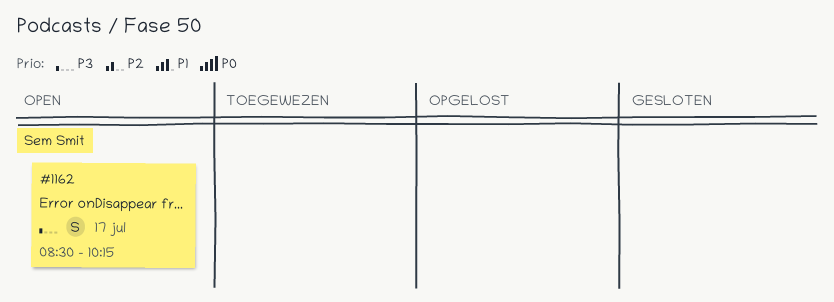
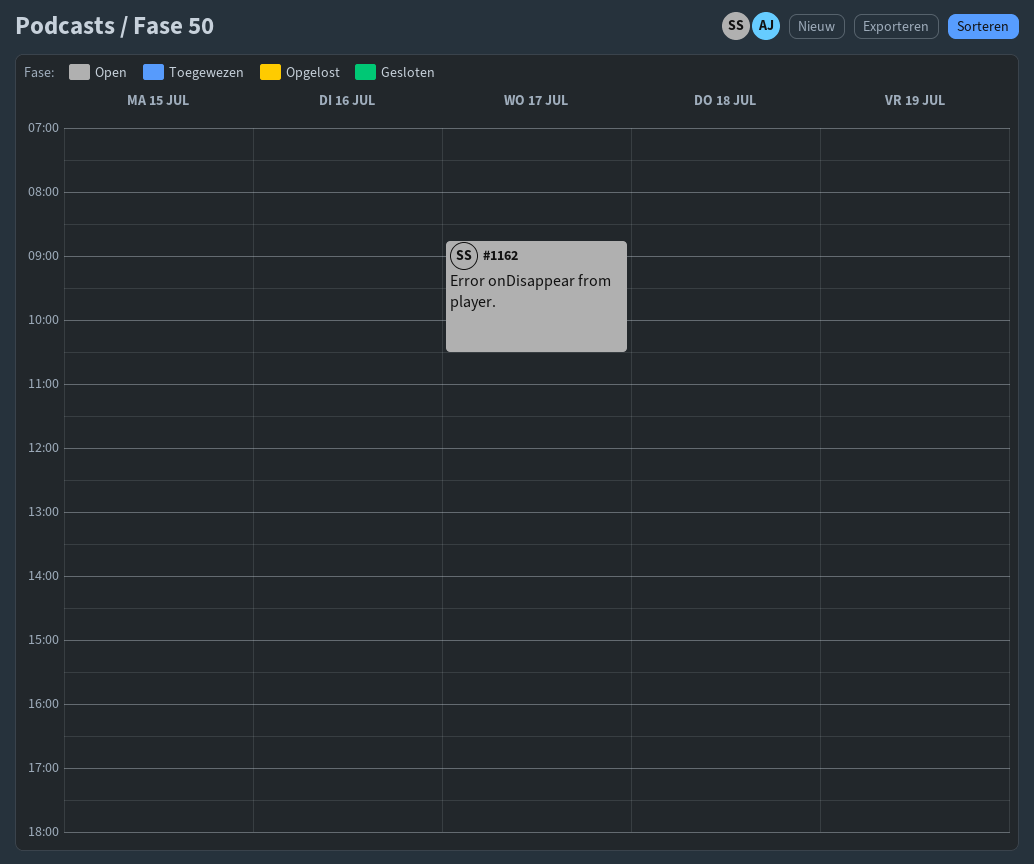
#1162, begins: 08:30 -> 08:45
#1162, ends: 10:15 -> 10:30

